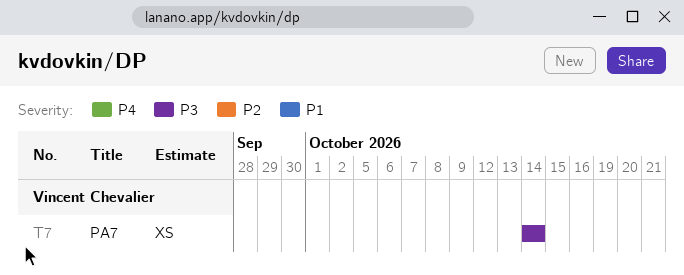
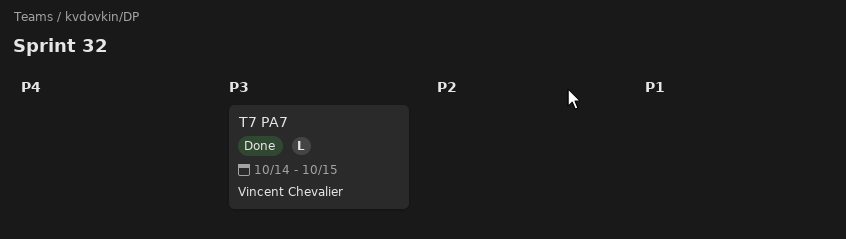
T7, estimate: XS -> L
T7, due: Oct 14 -> Oct 15

